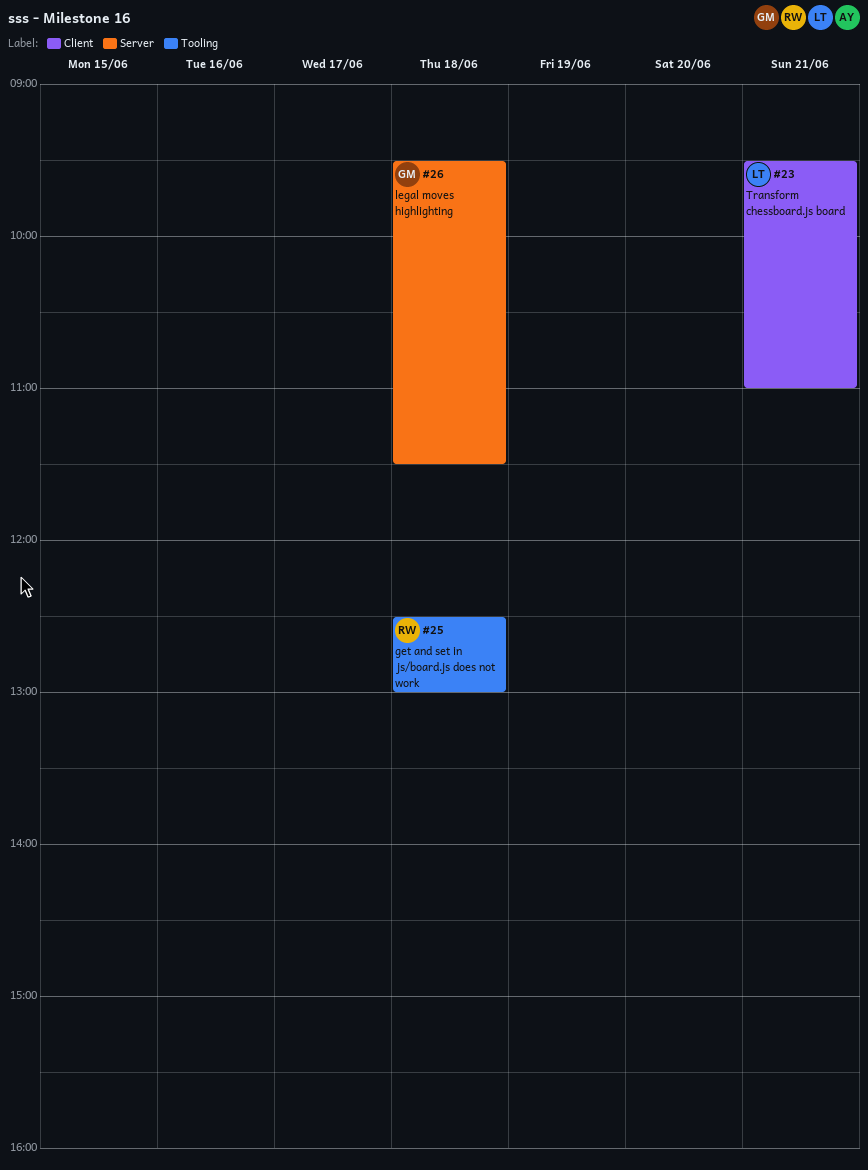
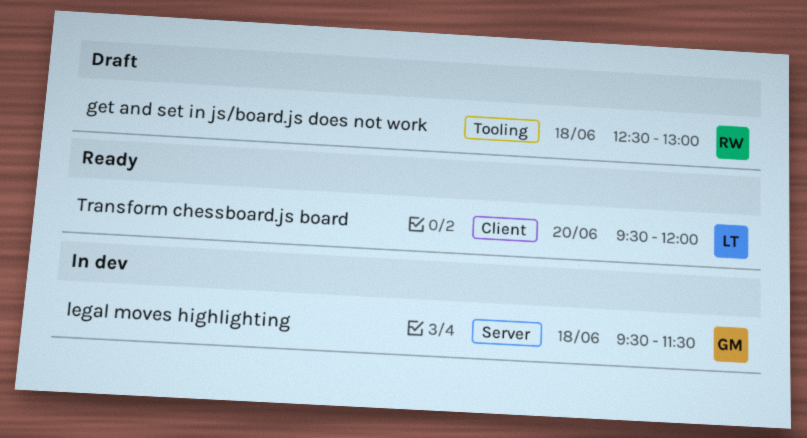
Transform chessboard.js board, day: Jun 21 -> Jun 20
Transform chessboard.js board, ends: 11:00 -> 12:00

